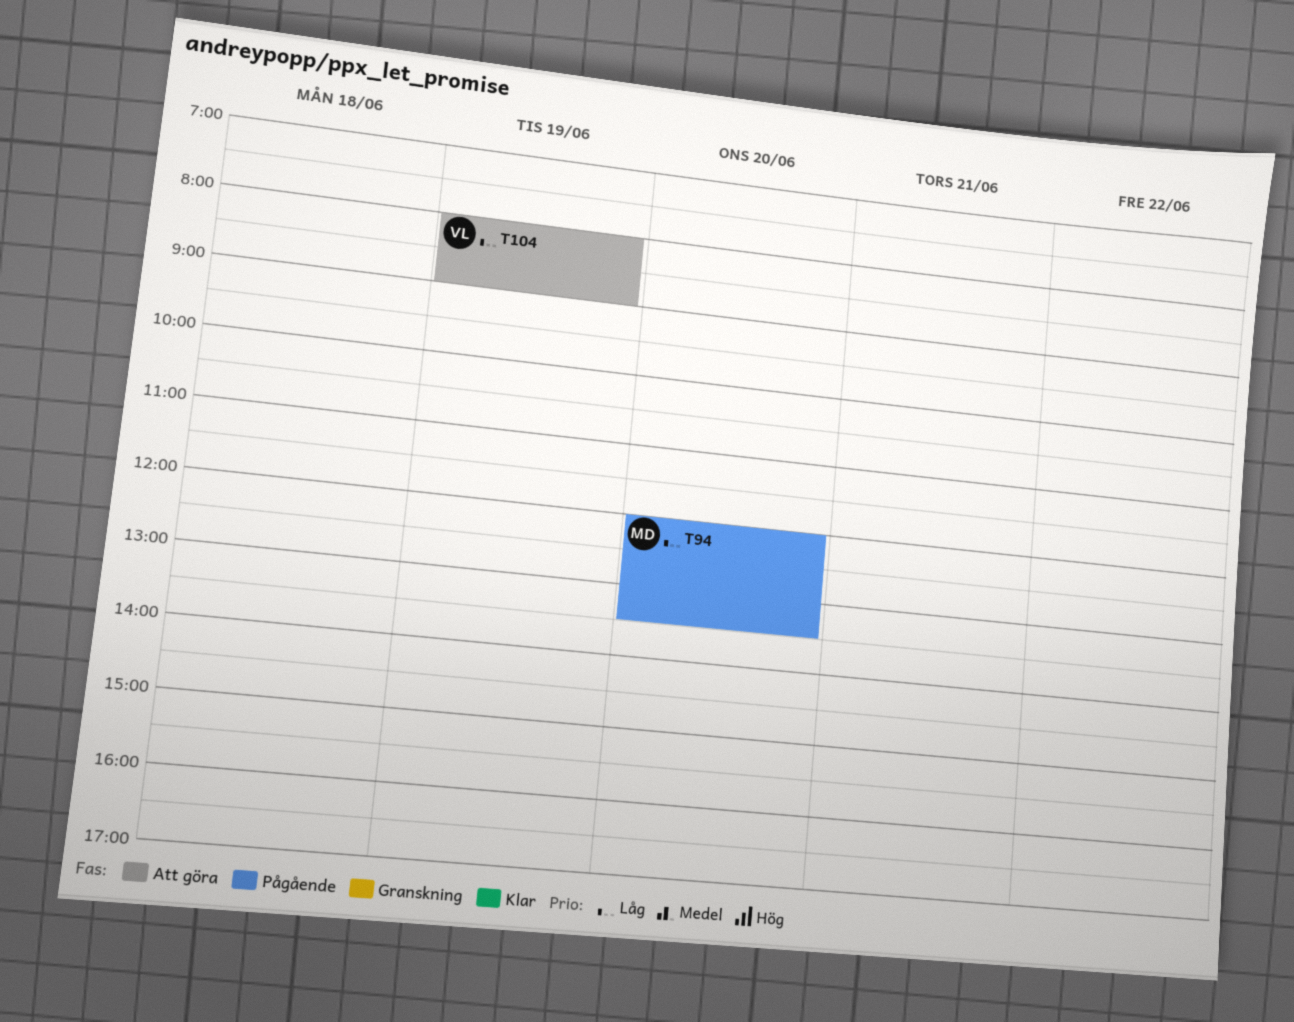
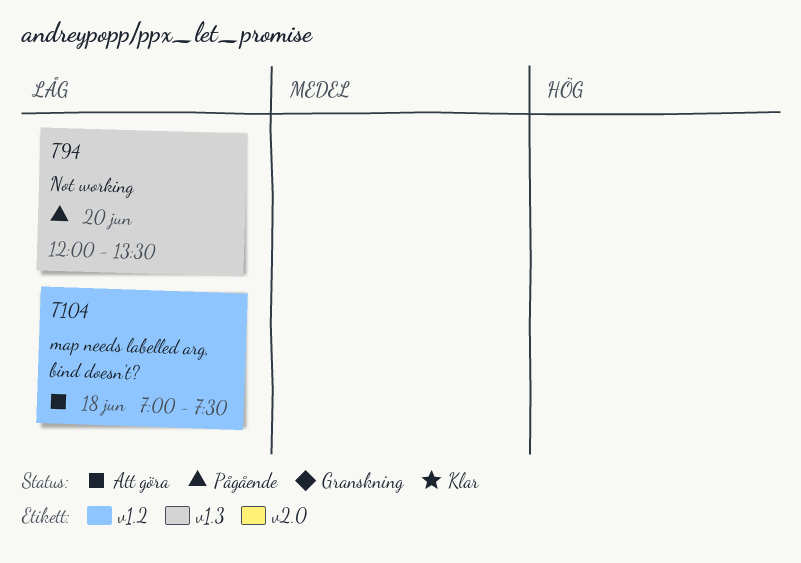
T104, day: Jun 19 -> Jun 18
T104, begins: 08:00 -> 07:00
T104, ends: 09:00 -> 07:30

